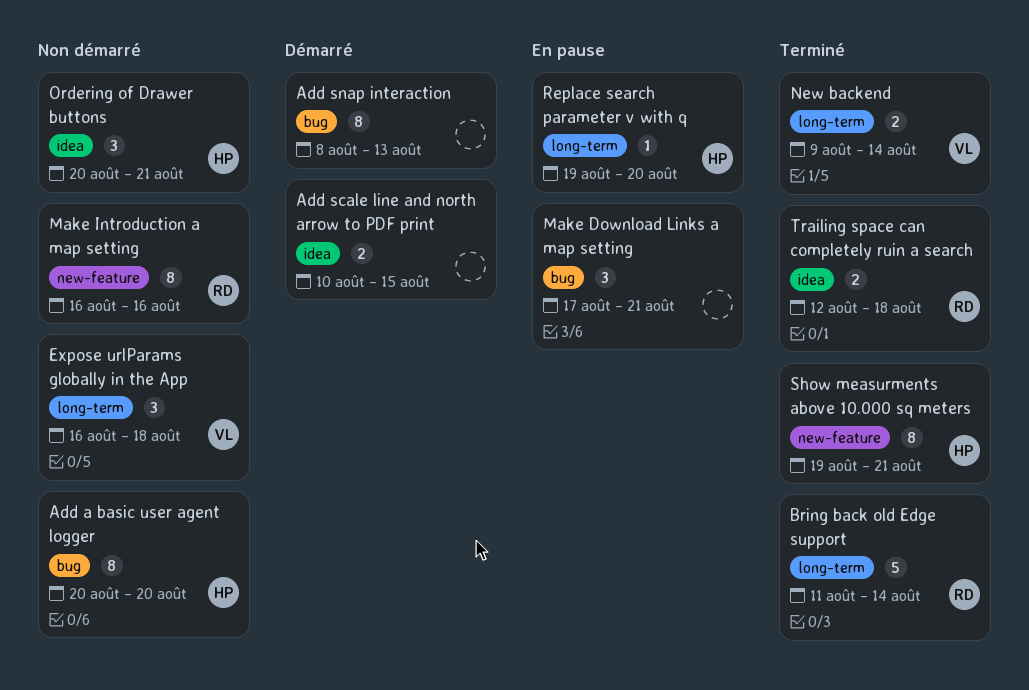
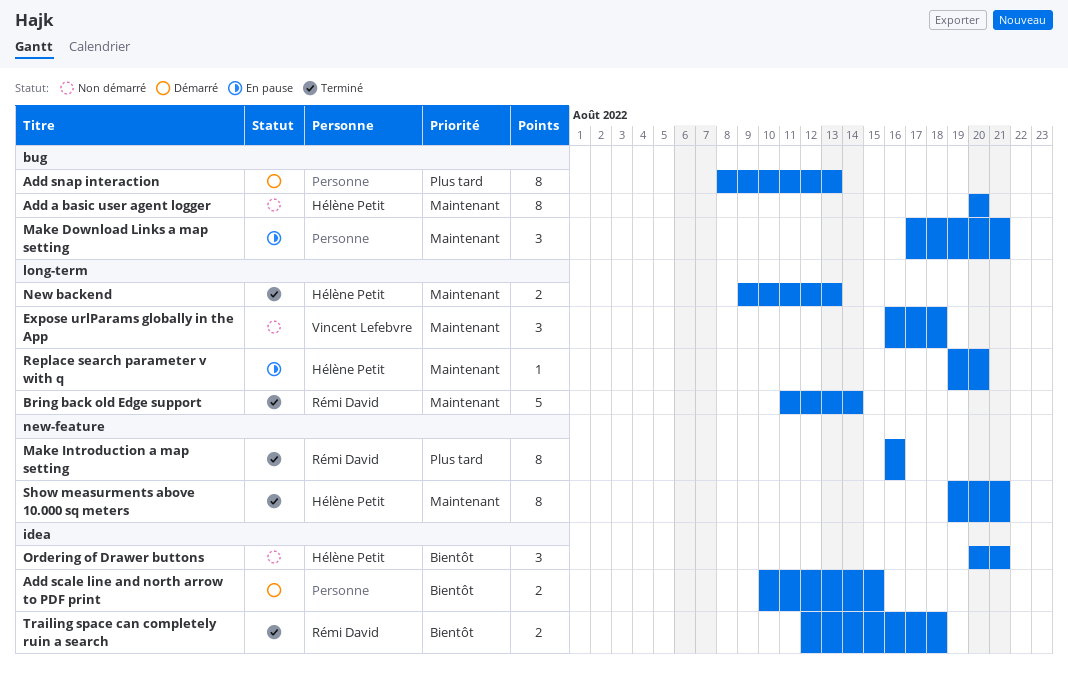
Make Introduction a map setting, status: Non démarré -> Terminé
New backend, owner: Vincent Lefebvre -> Hélène Petit
New backend, due: Aug 14 -> Aug 13

